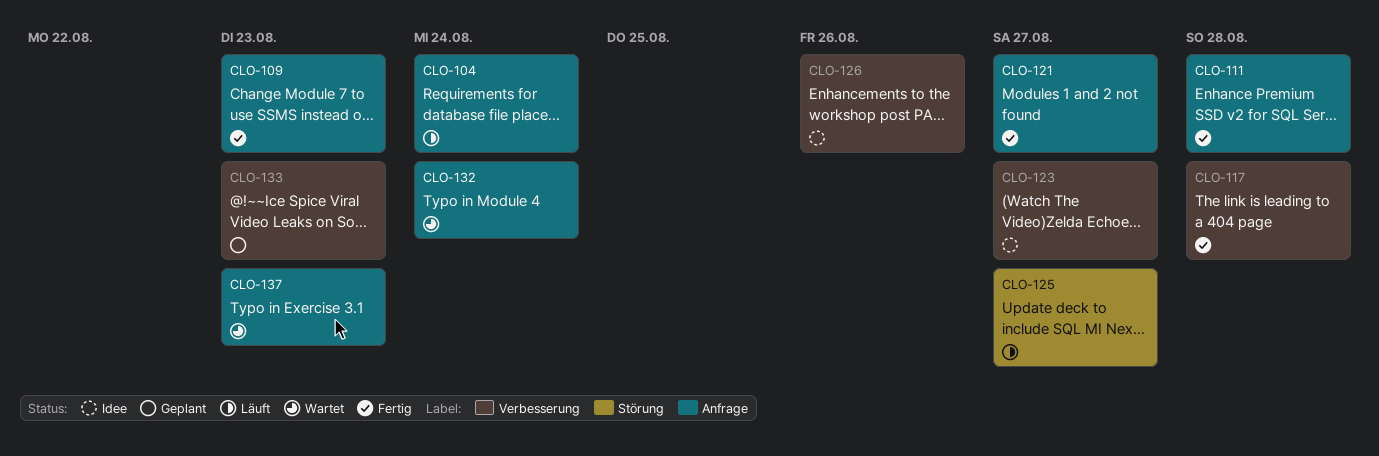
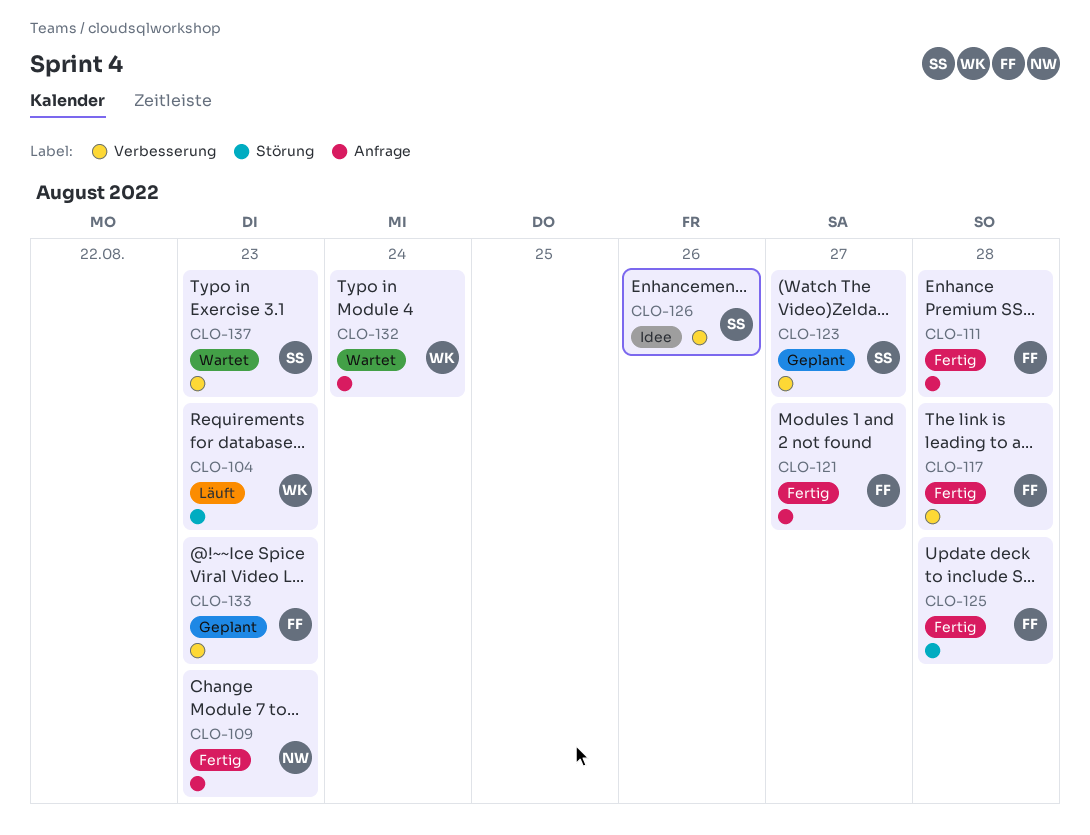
CLO-104, label: Anfrage -> Störung
CLO-104, due: Aug 24 -> Aug 23
CLO-123, status: Idee -> Geplant
CLO-125, status: Läuft -> Fertig
CLO-125, due: Aug 27 -> Aug 28
CLO-137, label: Anfrage -> Verbesserung

